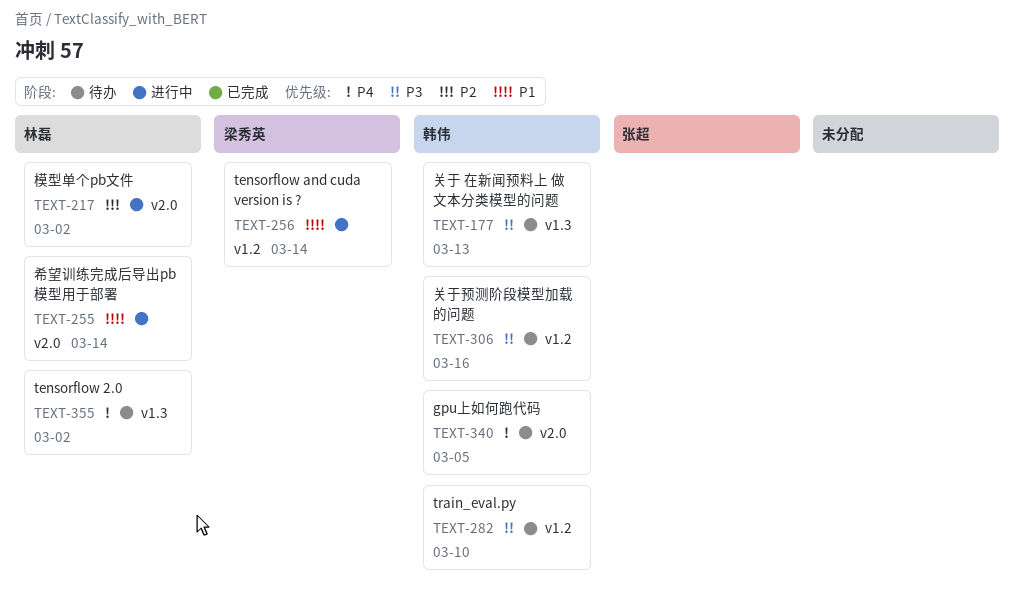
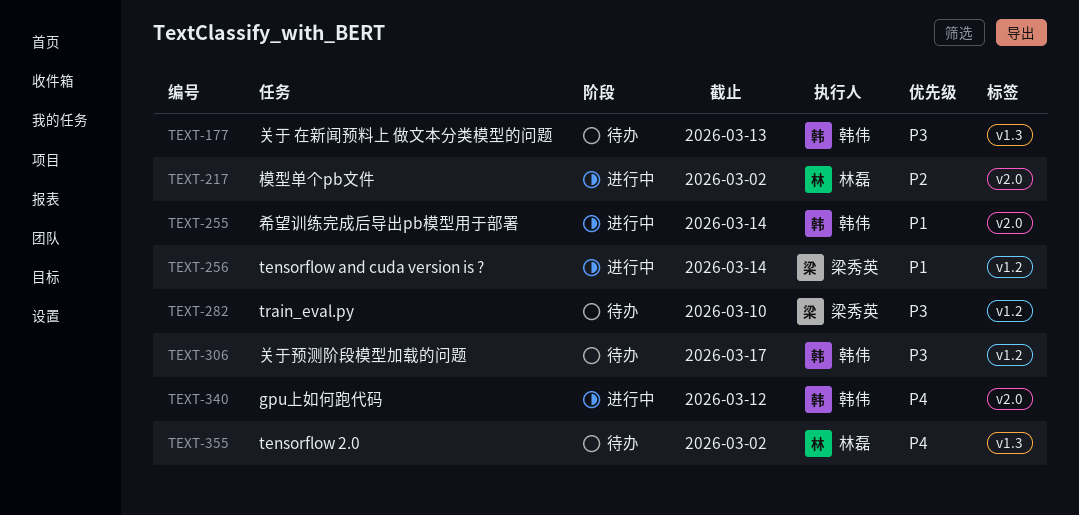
TEXT-255, owner: 林磊 -> 韩伟
TEXT-282, owner: 韩伟 -> 梁秀英
TEXT-306, due: Mar 16 -> Mar 17
TEXT-340, status: 待办 -> 进行中
TEXT-340, due: Mar 5 -> Mar 12

